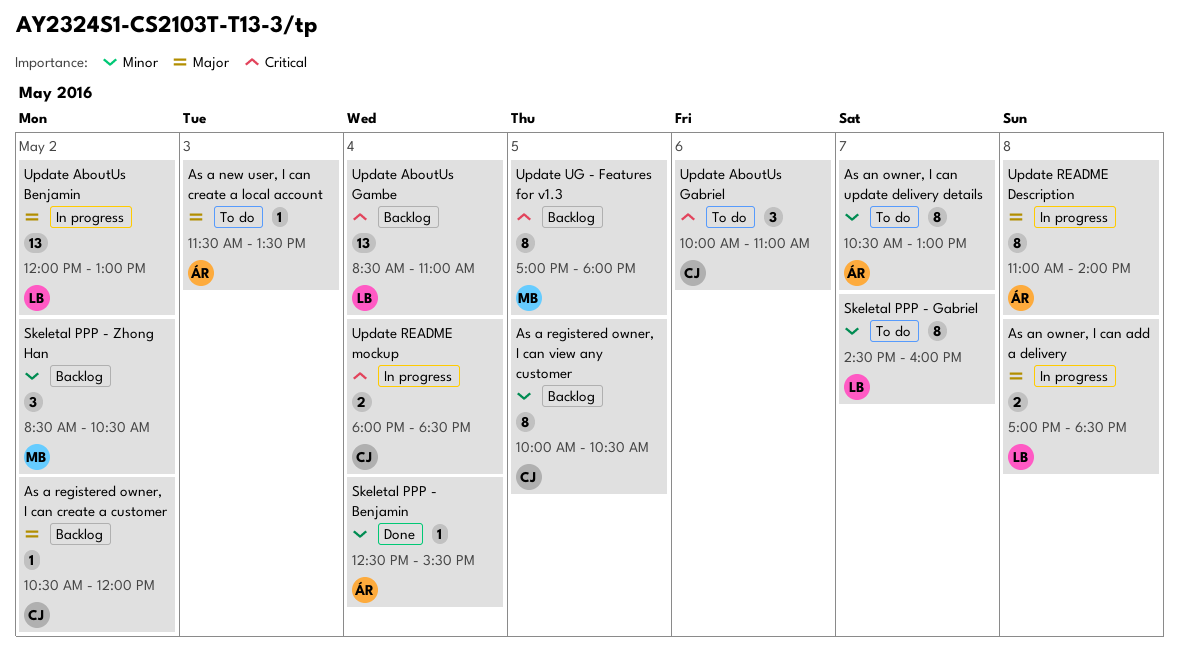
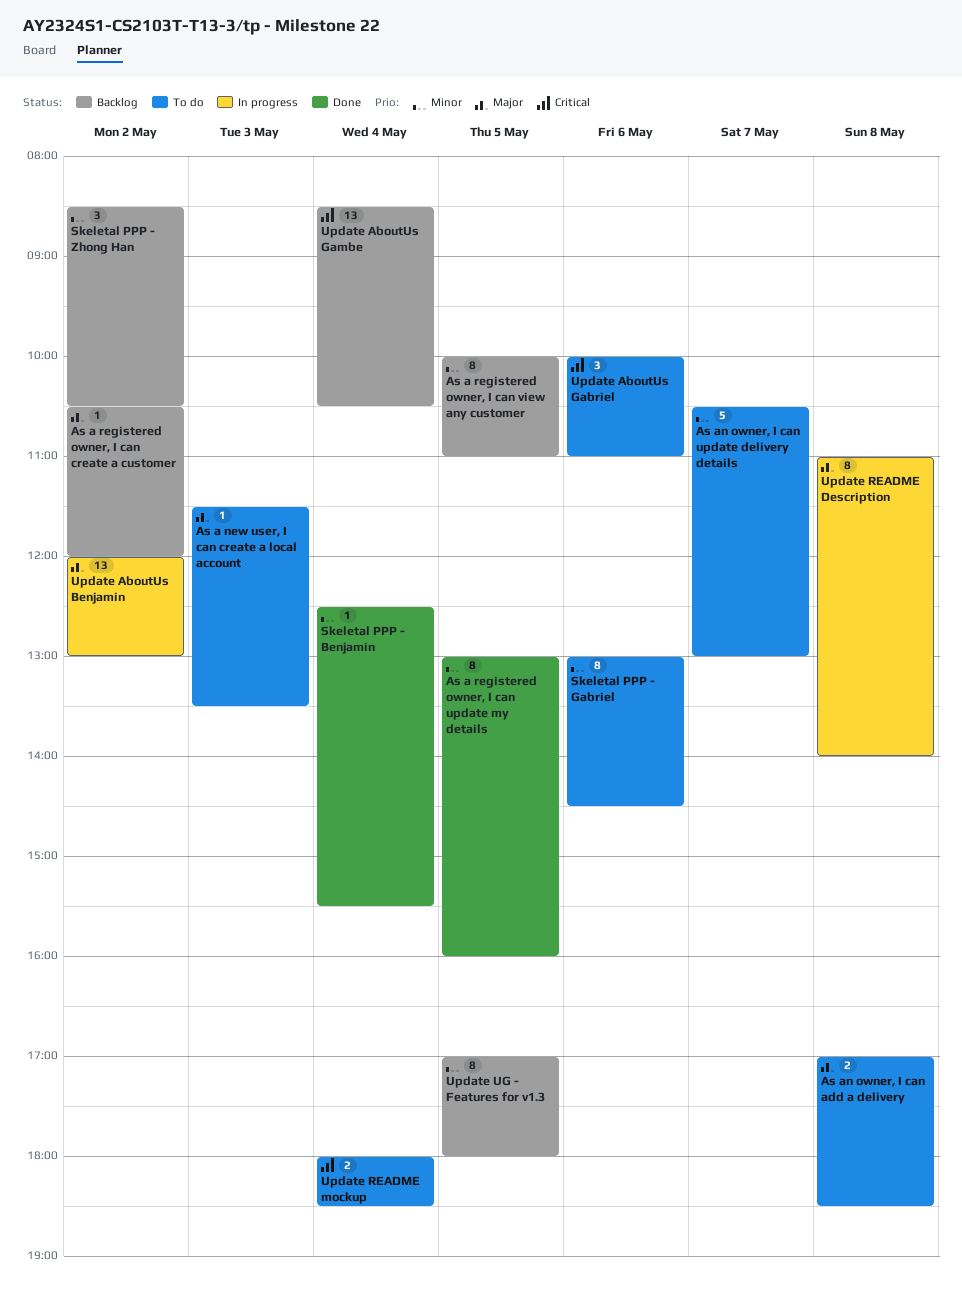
As a registered owner, I can update my details: none -> present
As a registered owner, I can view any customer, ends: 10:30 -> 11:00
As an owner, I can add a delivery, status: In progress -> To do
As an owner, I can update delivery details, estimate: 8 -> 5
Skeletal PPP - Gabriel, day: May 7 -> May 6
Skeletal PPP - Gabriel, begins: 14:30 -> 13:00
Skeletal PPP - Gabriel, ends: 16:00 -> 14:30
Update AboutUs Gambe, ends: 11:00 -> 10:30
Update README mockup, status: In progress -> To do
Update UG - Features for v1.3, priority: Critical -> Minor

